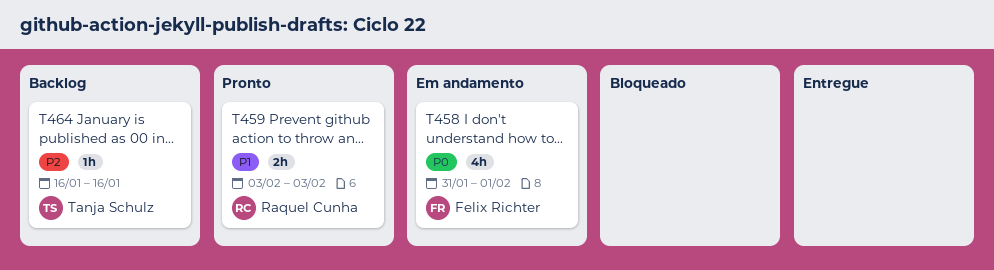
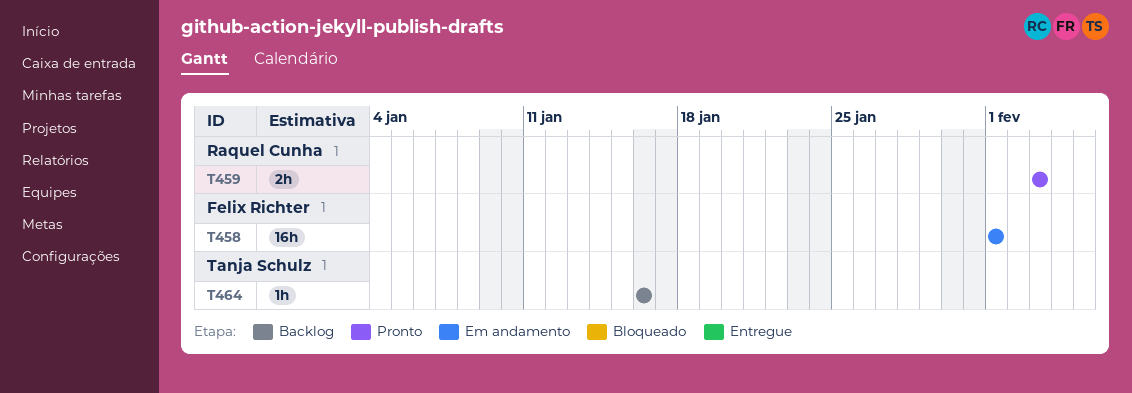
T458, estimate: 4h -> 16h
T458, start: Jan 31 -> Feb 1

